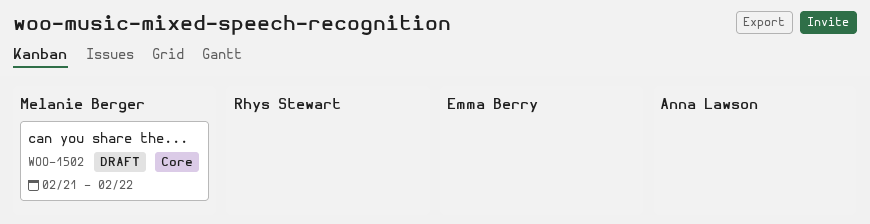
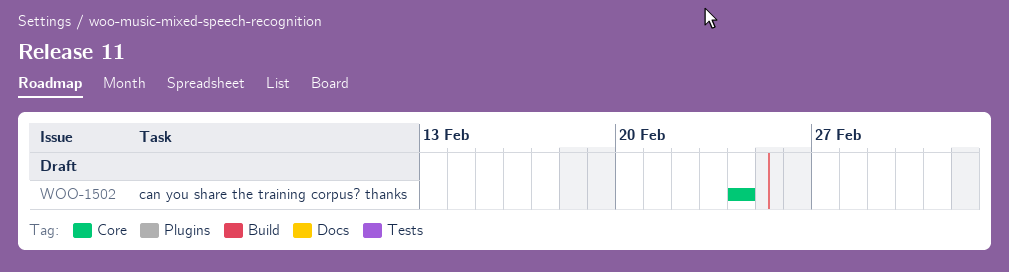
WOO-1502, start: Feb 21 -> Feb 24
WOO-1502, due: Feb 22 -> Feb 24

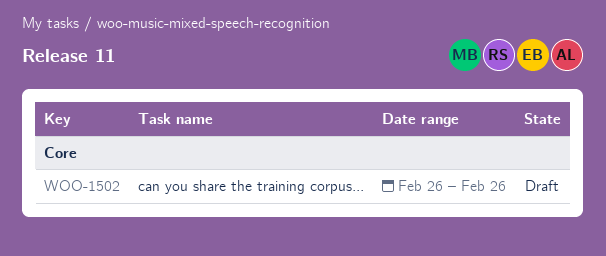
WOO-1502, start: Feb 24 -> Feb 26
WOO-1502, due: Feb 24 -> Feb 26

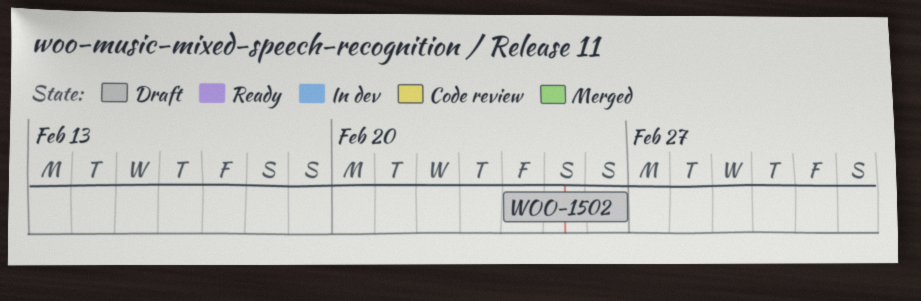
WOO-1502, start: Feb 26 -> Feb 24

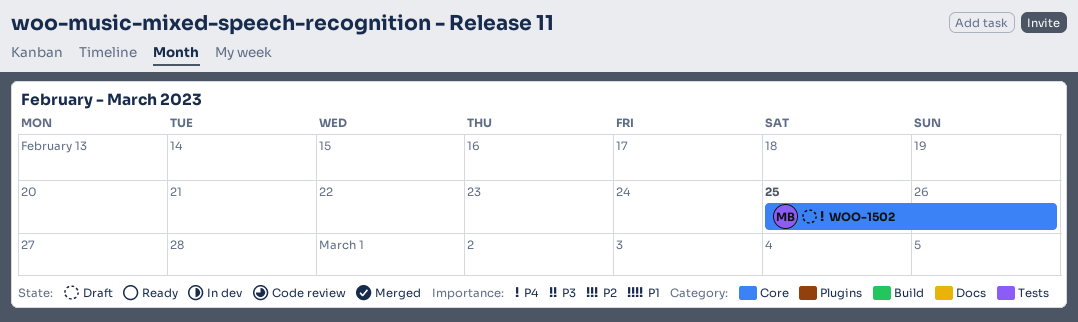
WOO-1502, start: Feb 24 -> Feb 25

